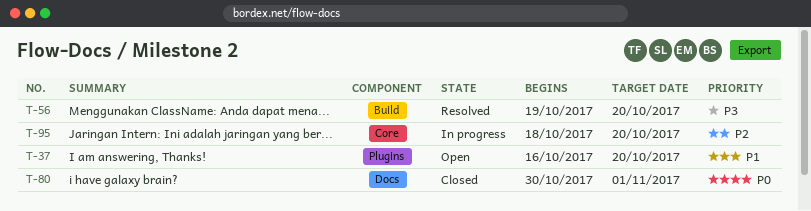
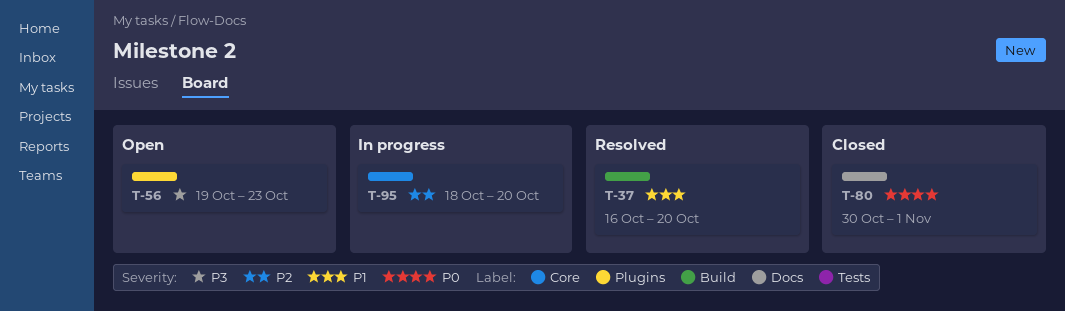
T-37, status: Open -> Resolved
T-37, label: Plugins -> Build
T-56, status: Resolved -> Open
T-56, label: Build -> Plugins
T-56, due: Oct 20 -> Oct 23

